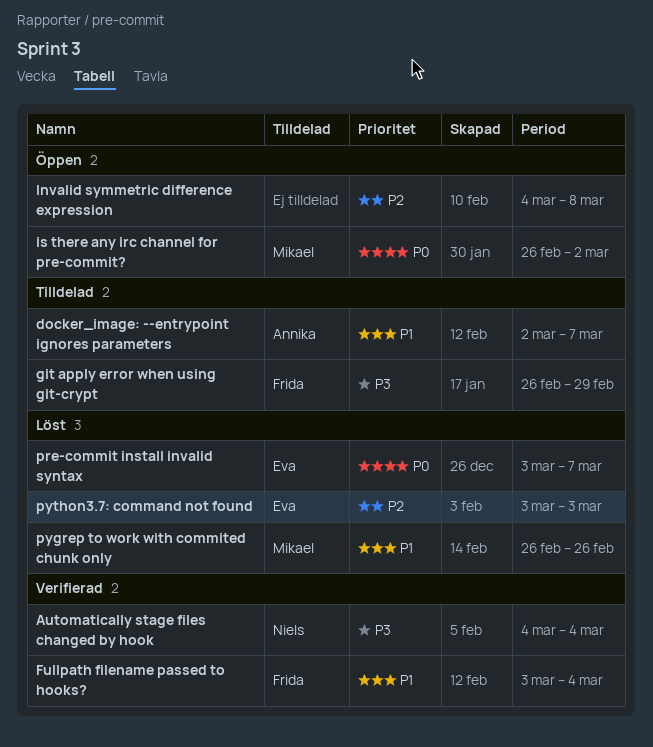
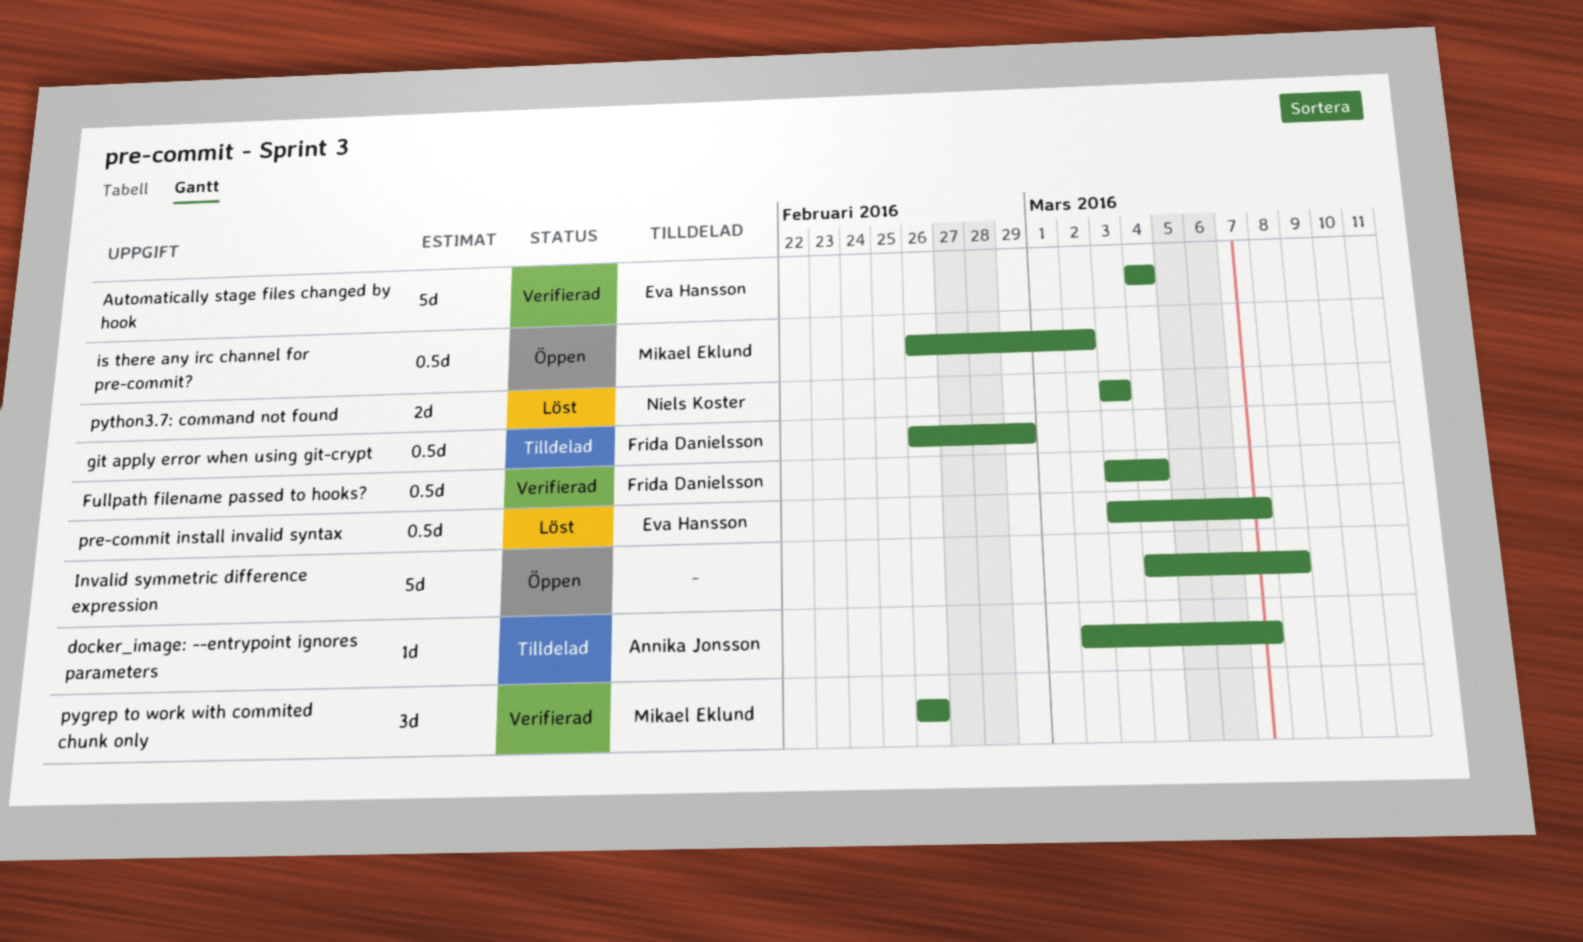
Automatically stage files changed by hook, owner: Niels Koster -> Eva Hansson
pygrep to work with commited chunk only, status: Löst -> Verifierad
python3.7: command not found, owner: Eva Hansson -> Niels Koster

